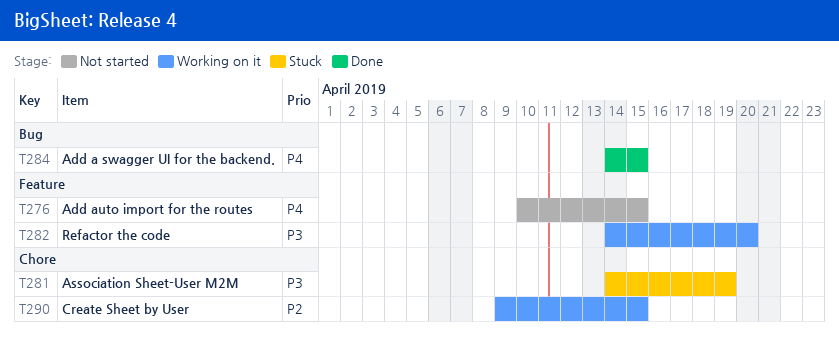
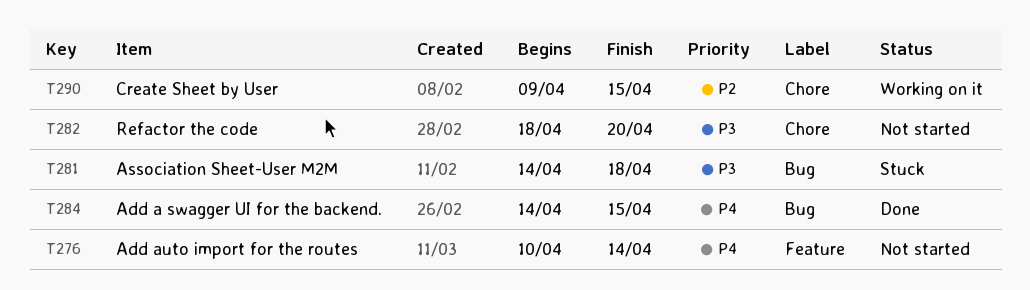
T276, due: Apr 15 -> Apr 14
T281, label: Chore -> Bug
T281, due: Apr 19 -> Apr 18
T282, status: Working on it -> Not started
T282, label: Feature -> Chore
T282, start: Apr 14 -> Apr 18

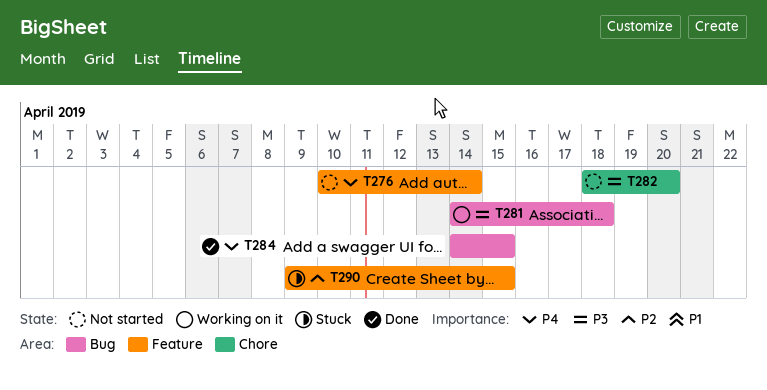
T281, status: Stuck -> Working on it
T290, status: Working on it -> Stuck
T290, label: Chore -> Feature

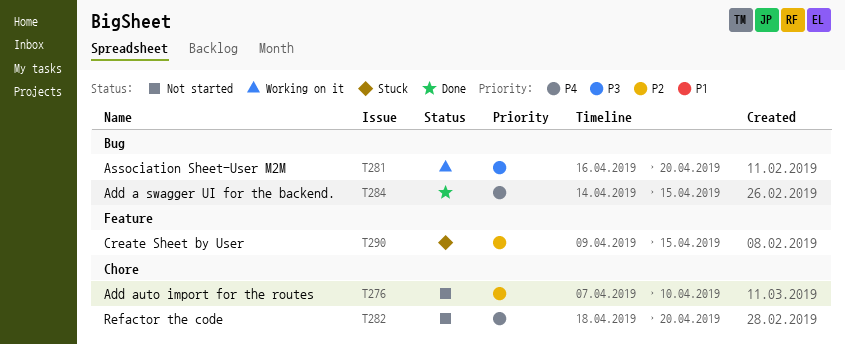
T276, priority: P4 -> P2
T276, label: Feature -> Chore
T276, start: Apr 10 -> Apr 7
T276, due: Apr 14 -> Apr 10
T281, start: Apr 14 -> Apr 16
T281, due: Apr 18 -> Apr 20
T282, priority: P3 -> P4

